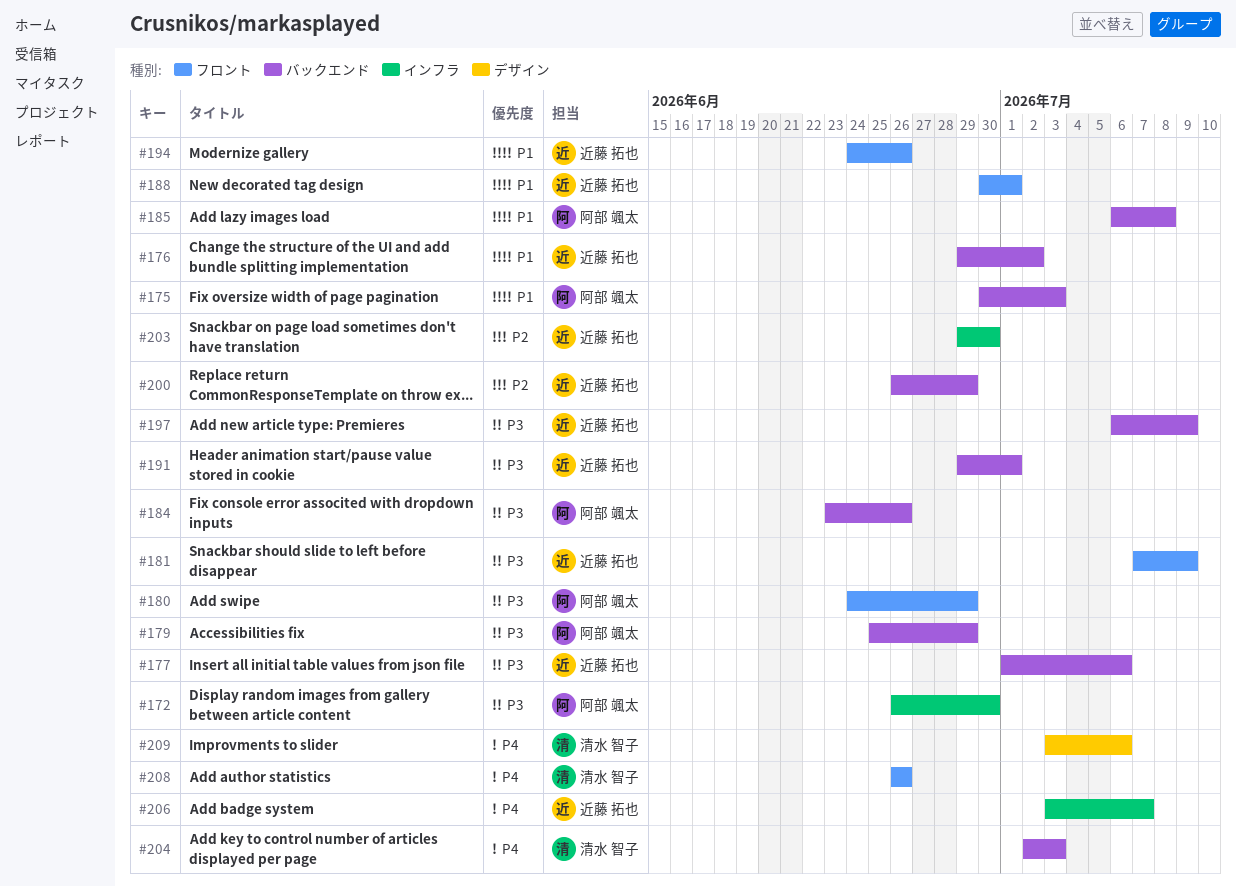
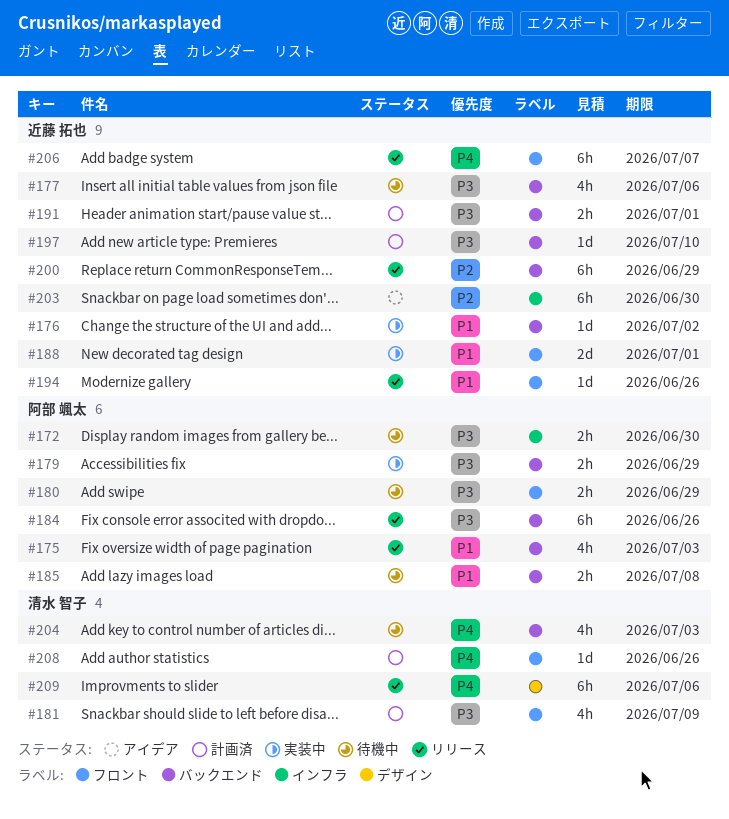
#181, owner: 近藤 拓也 -> 清水 智子
#197, due: Jul 9 -> Jul 10
#206, label: インフラ -> フロント

